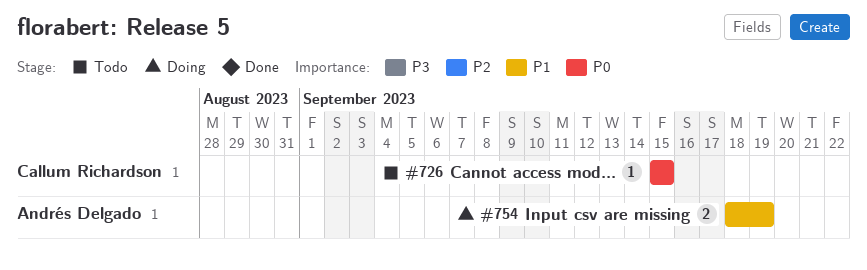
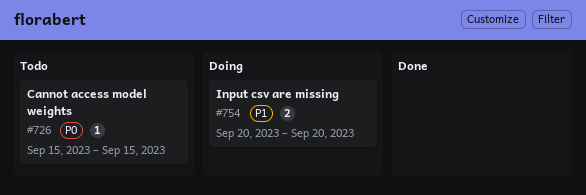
#754, start: Sep 18 -> Sep 20
#754, due: Sep 19 -> Sep 20

